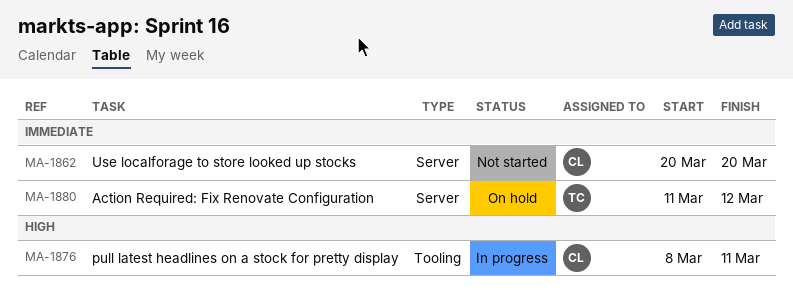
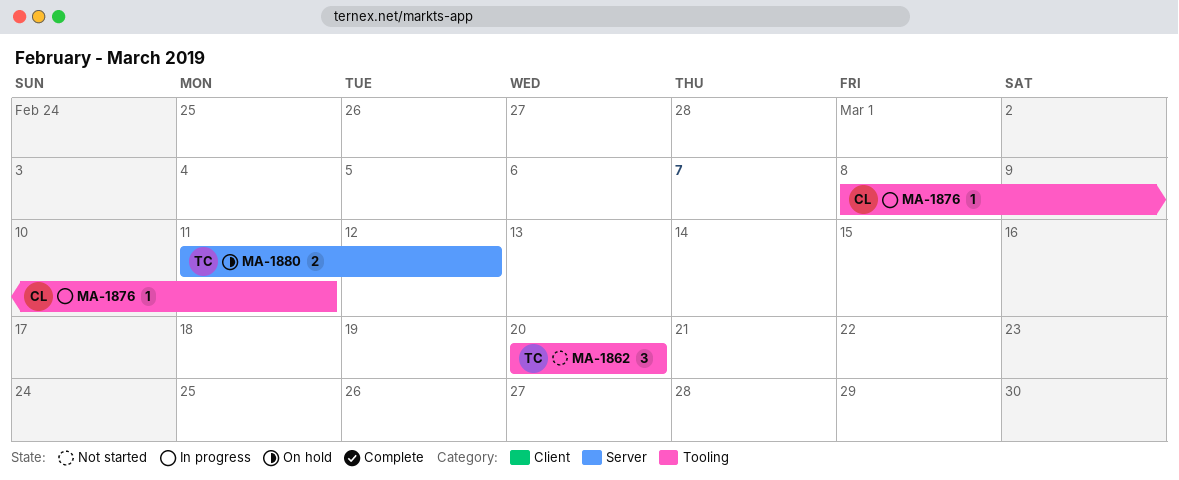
MA-1862, owner: CL -> TC
MA-1862, label: Server -> Tooling

